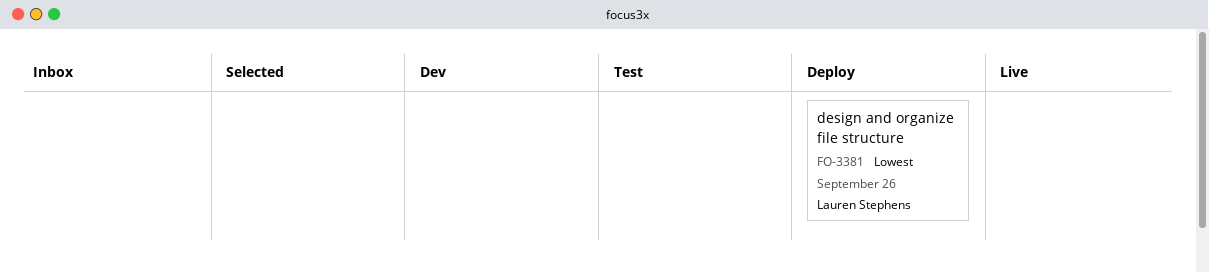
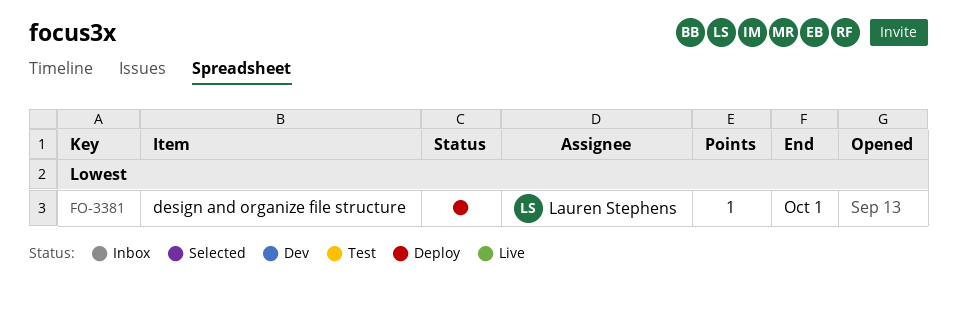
FO-3381, due: Sep 26 -> Oct 1

